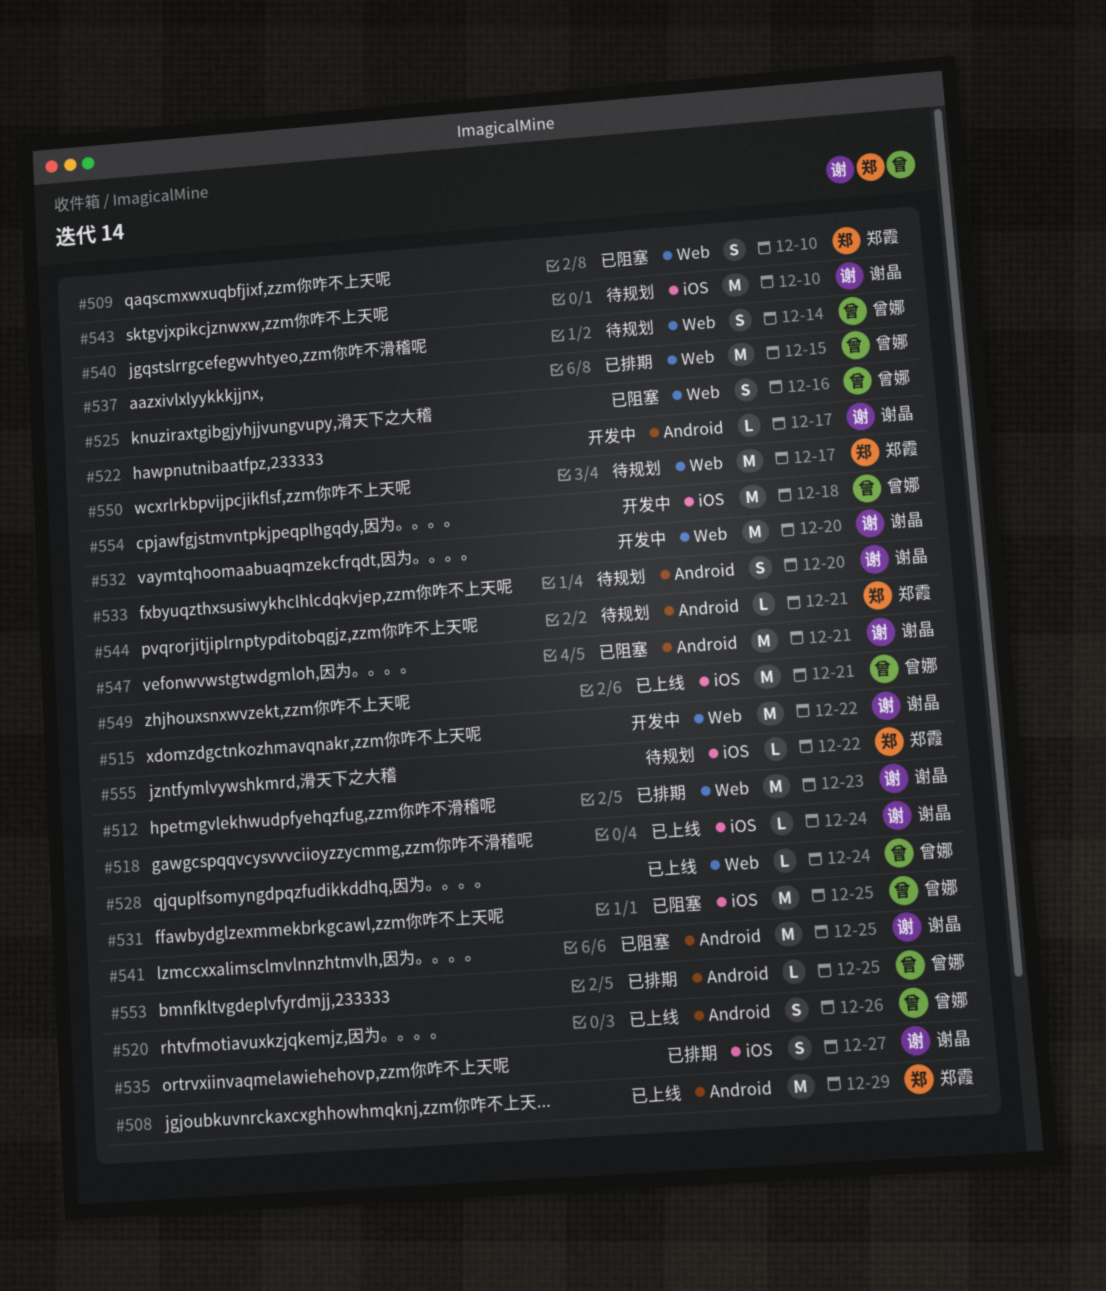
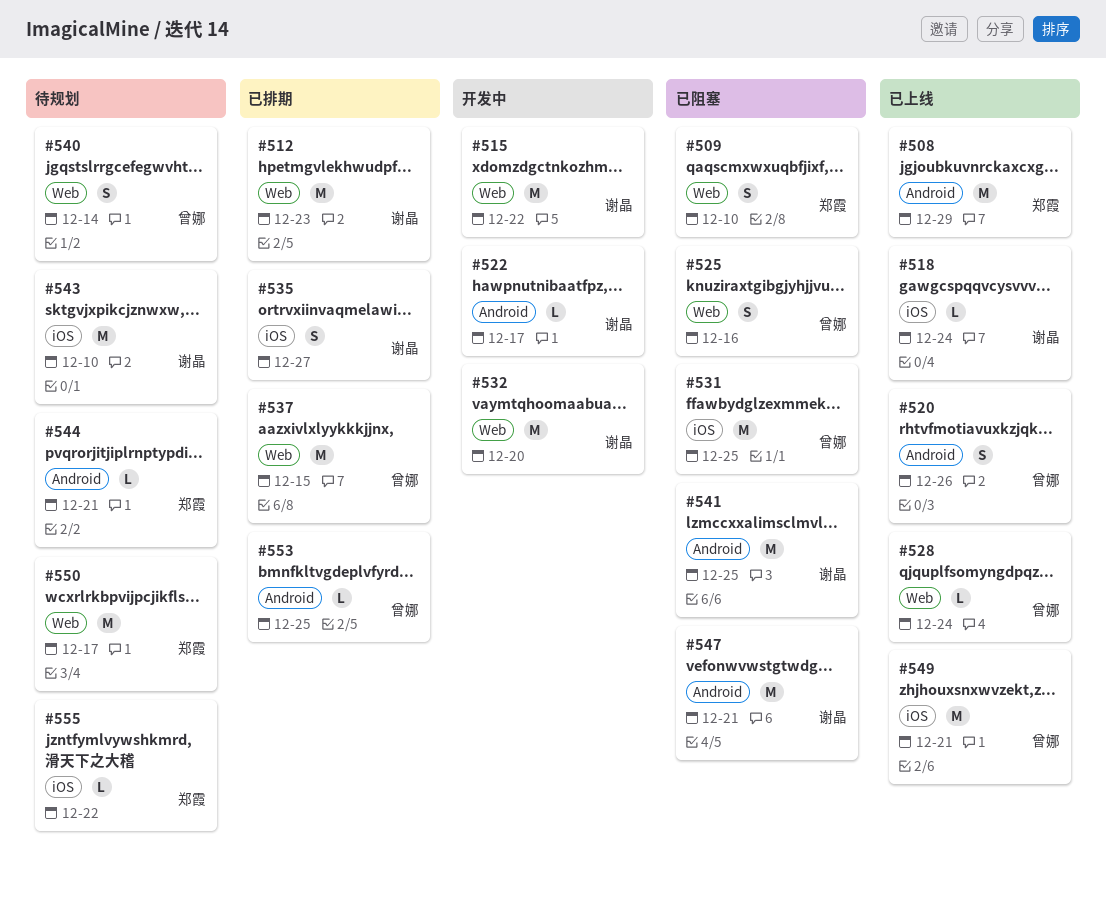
#533: present -> none
#554: present -> none

